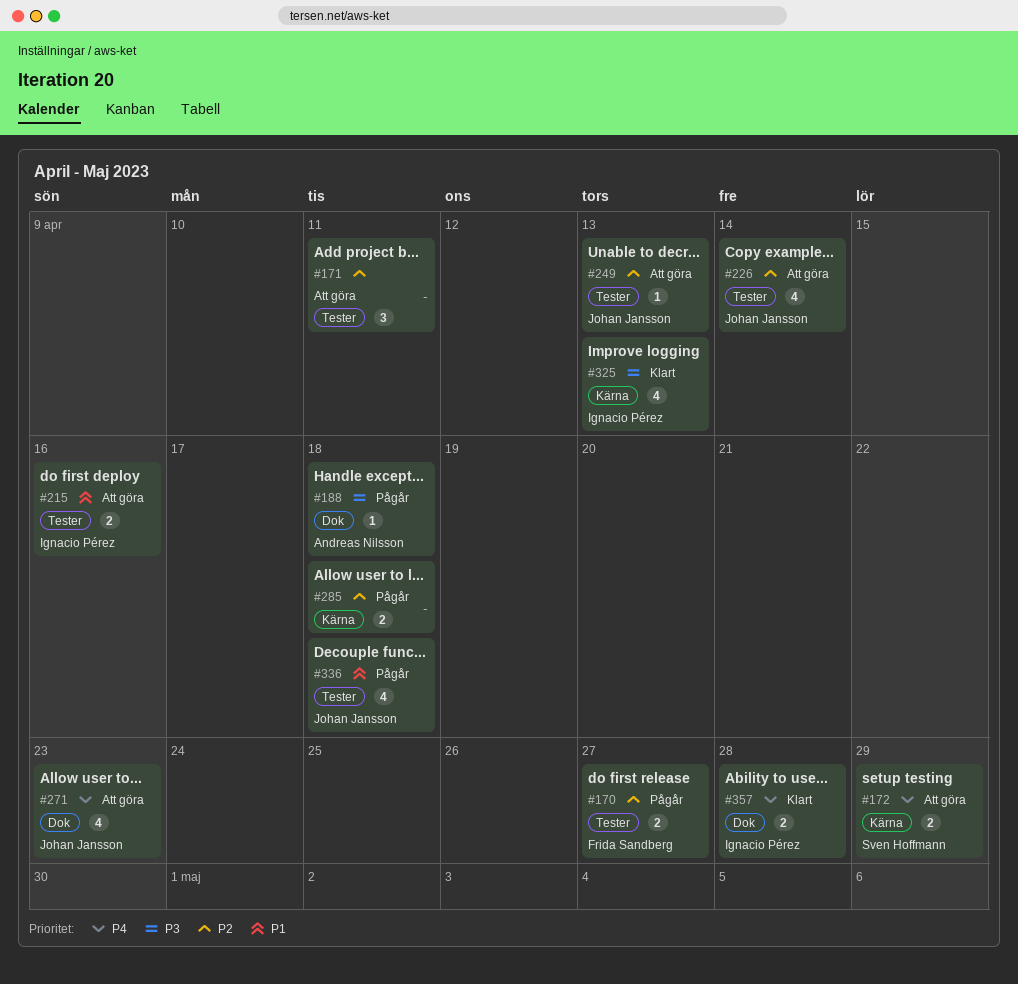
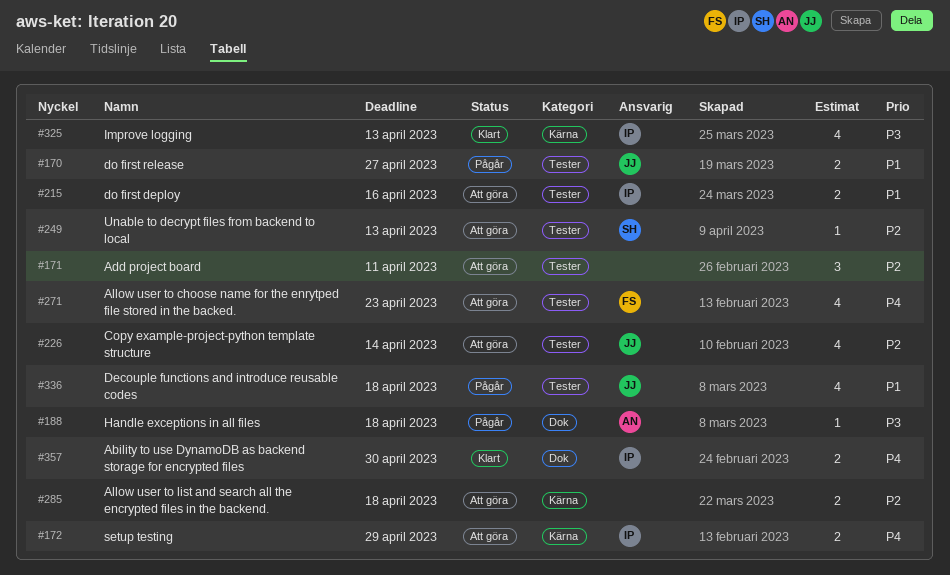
#170, owner: Frida Sandberg -> Johan Jansson
#170, priority: P2 -> P1
#172, owner: Sven Hoffmann -> Ignacio Pérez
#249, owner: Johan Jansson -> Sven Hoffmann
#271, owner: Johan Jansson -> Frida Sandberg
#271, label: Dok -> Tester
#285, status: Pågår -> Att göra
#357, due: Apr 28 -> Apr 30

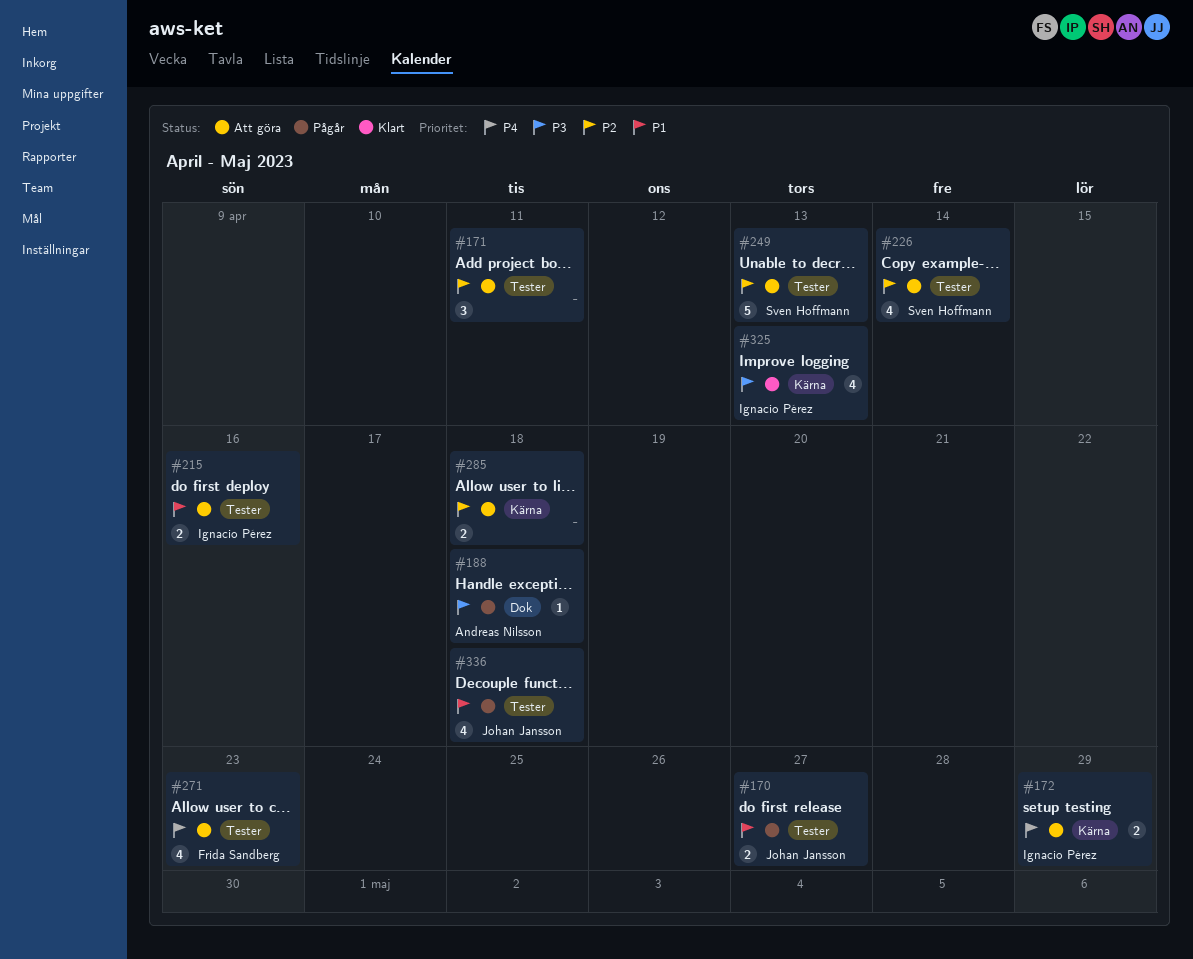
#226, owner: Johan Jansson -> Sven Hoffmann
#249, estimate: 1 -> 5
#357: present -> none

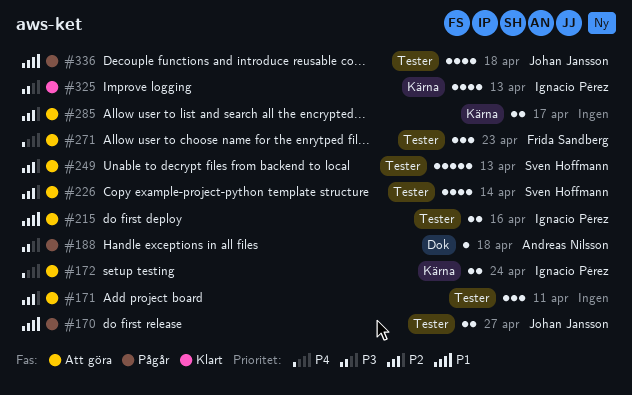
#172, due: Apr 29 -> Apr 24
#271, estimate: 4 -> 3
#285, due: Apr 18 -> Apr 17

